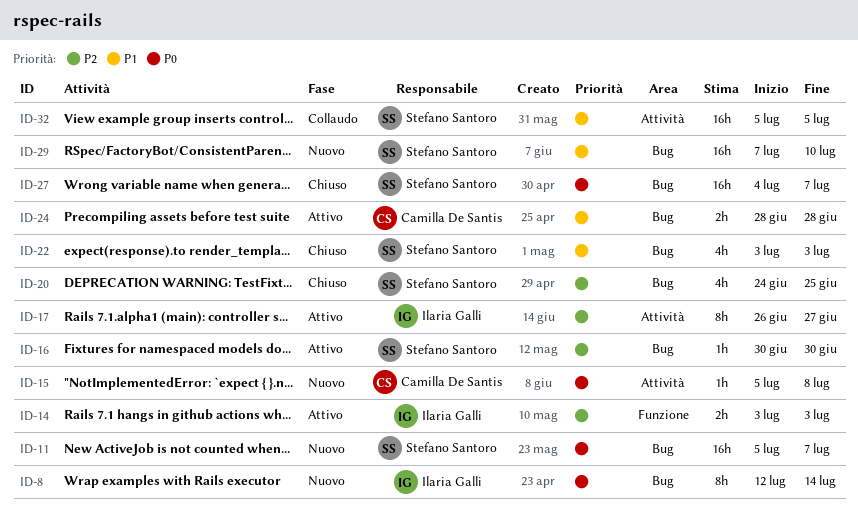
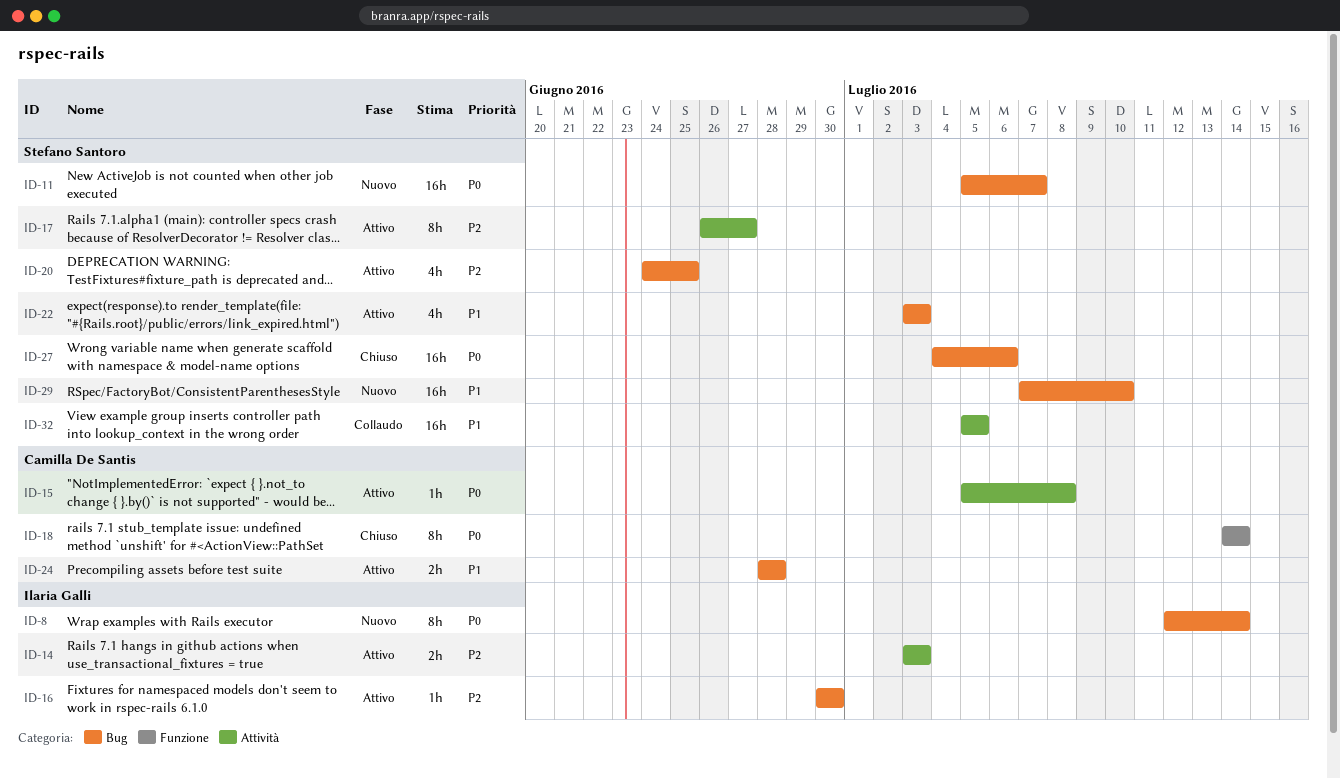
ID-14, label: Funzione -> Attività
ID-15, status: Nuovo -> Attivo
ID-16, owner: Stefano Santoro -> Ilaria Galli
ID-17, owner: Ilaria Galli -> Stefano Santoro
ID-18: none -> present
ID-20, status: Chiuso -> Attivo
ID-22, status: Chiuso -> Attivo
ID-27, due: Jul 7 -> Jul 6

